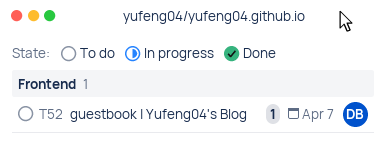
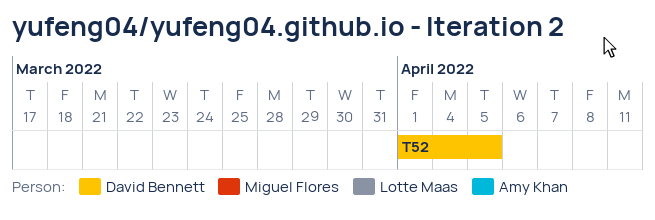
T52, due: Apr 7 -> Apr 5

